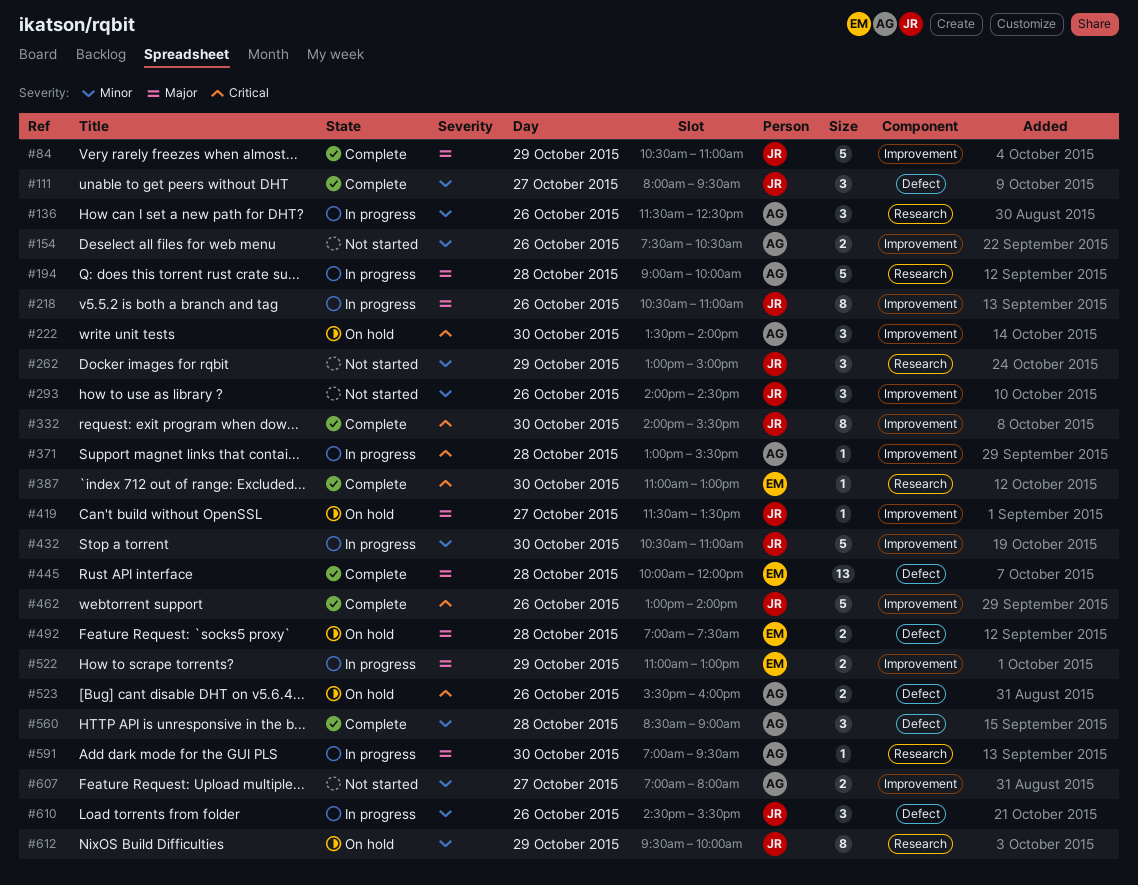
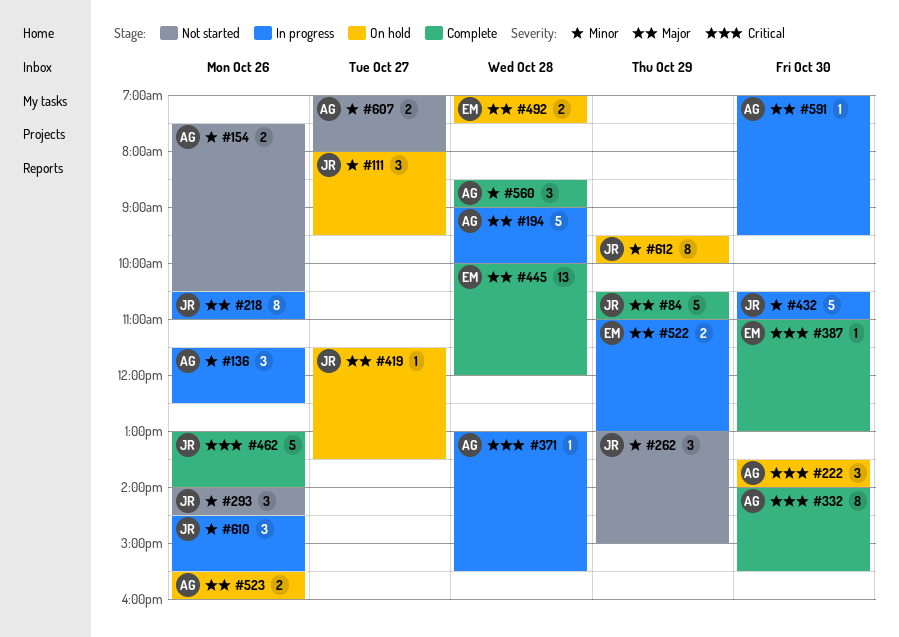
#111, status: Complete -> On hold
#332, owner: JR -> AG
#523, priority: Critical -> Major

